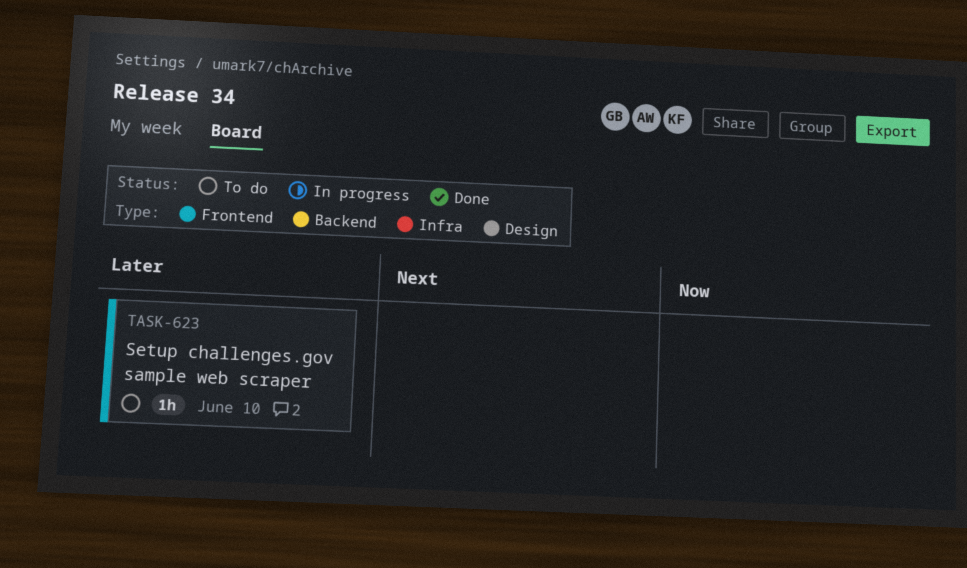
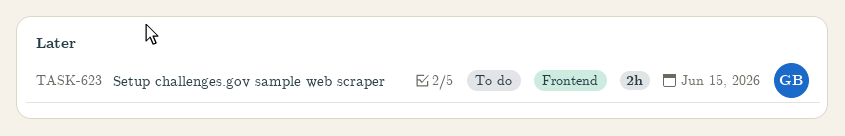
TASK-623, estimate: 1h -> 2h
TASK-623, due: Jun 10 -> Jun 15

